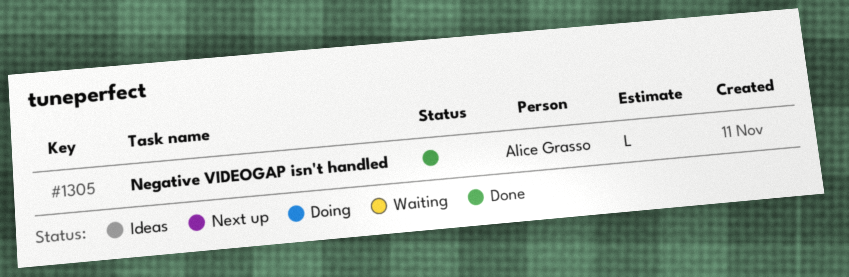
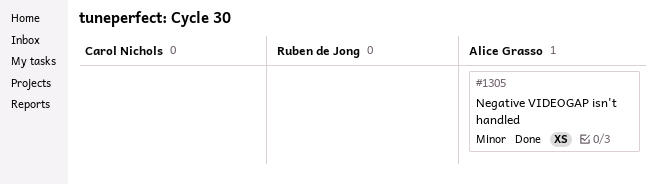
#1305, estimate: L -> XS

